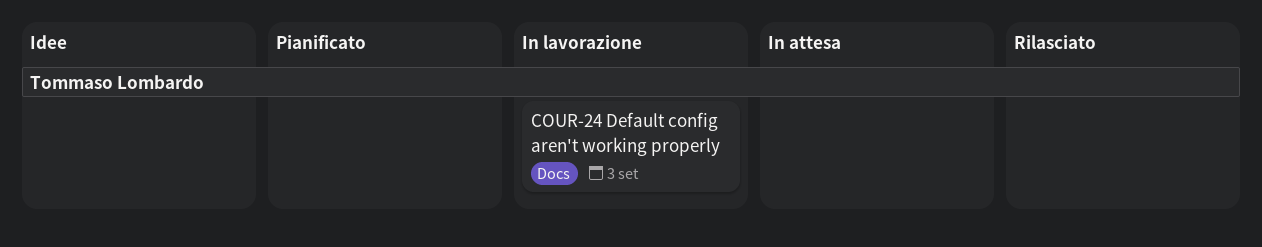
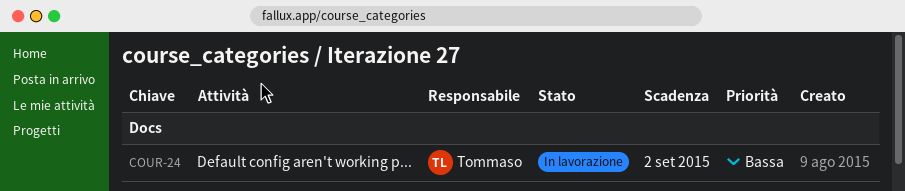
COUR-24, due: Sep 3 -> Sep 2

